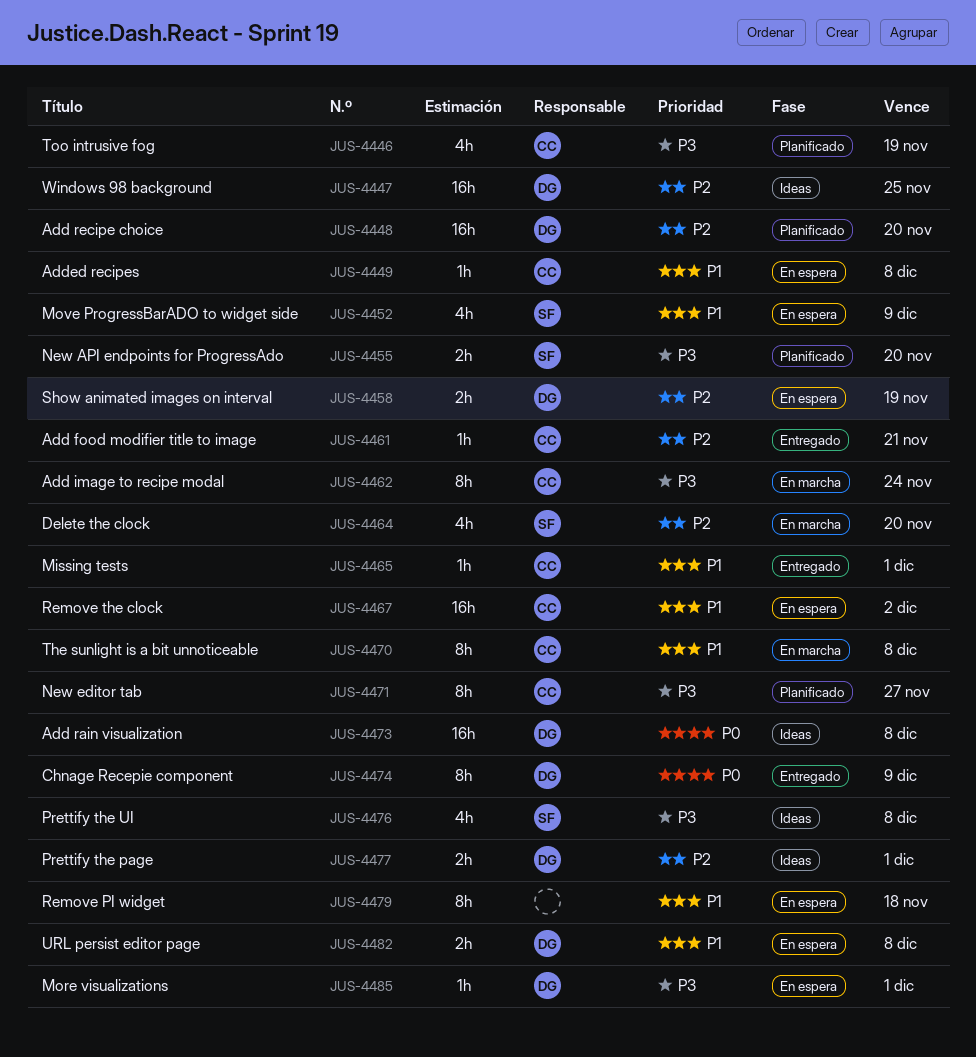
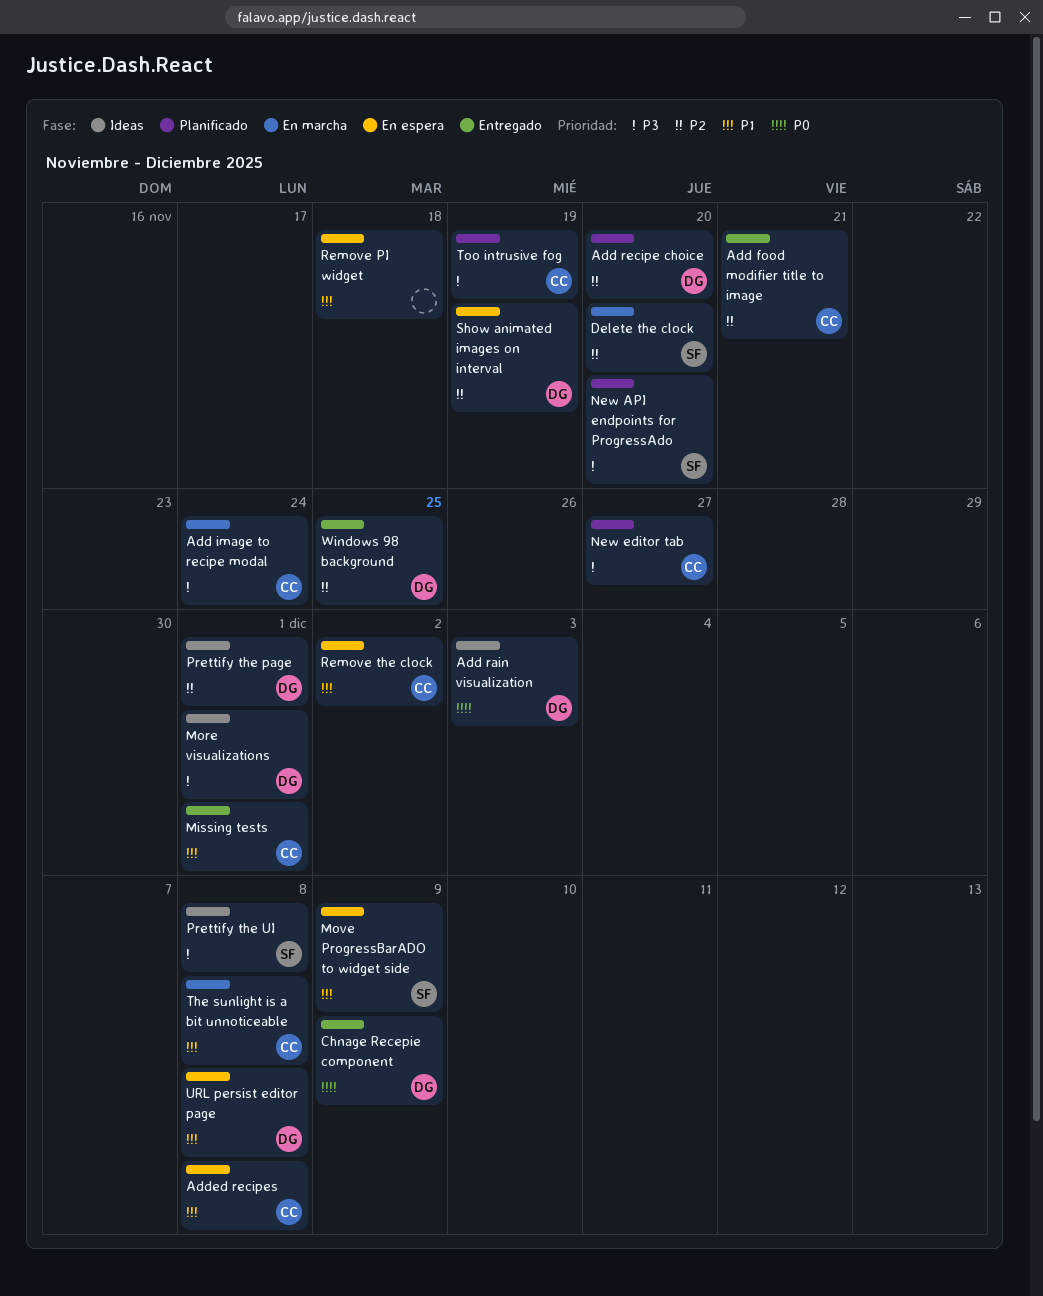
Add rain visualization, due: Dec 8 -> Dec 3
More visualizations, status: En espera -> Ideas
Windows 98 background, status: Ideas -> Entregado

